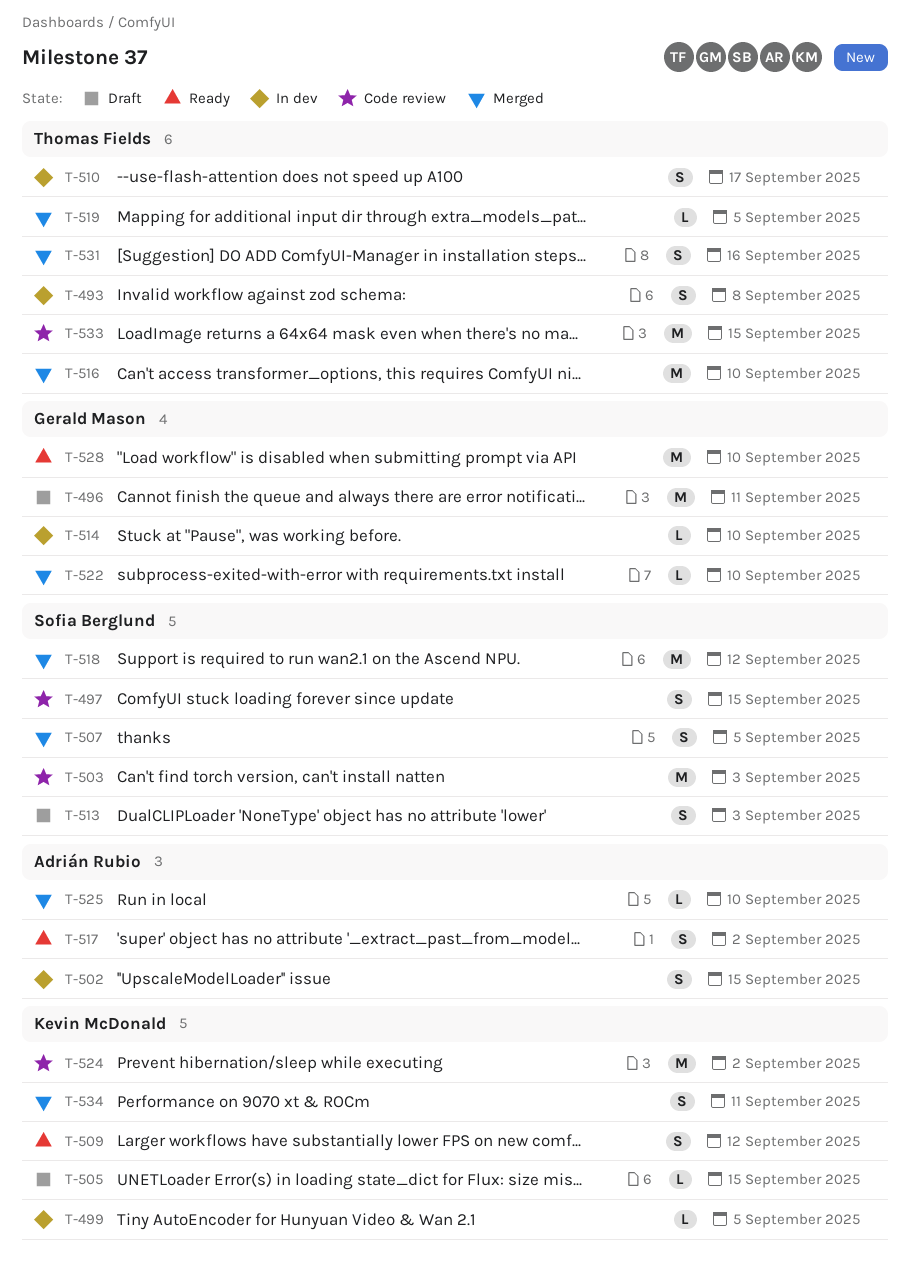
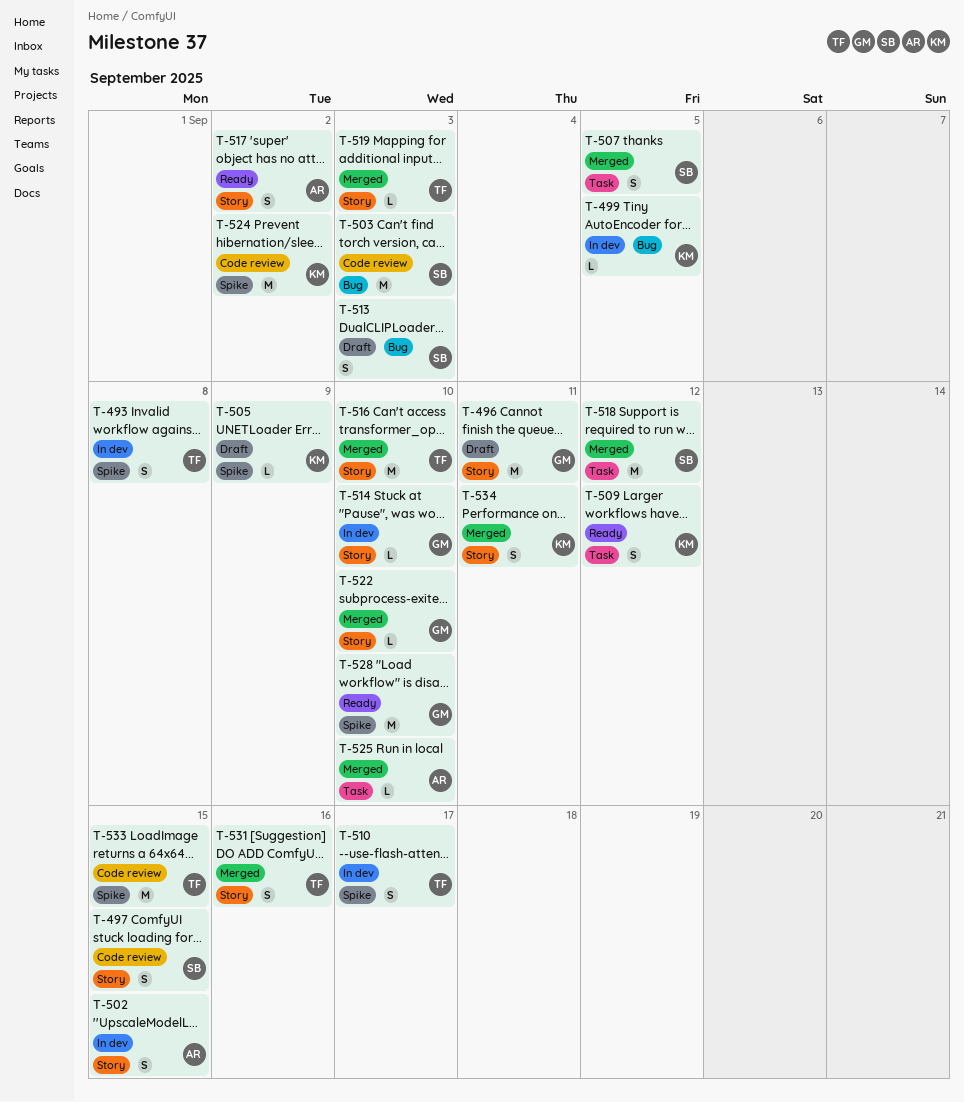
T-505, due: Sep 15 -> Sep 9
T-519, due: Sep 5 -> Sep 3

